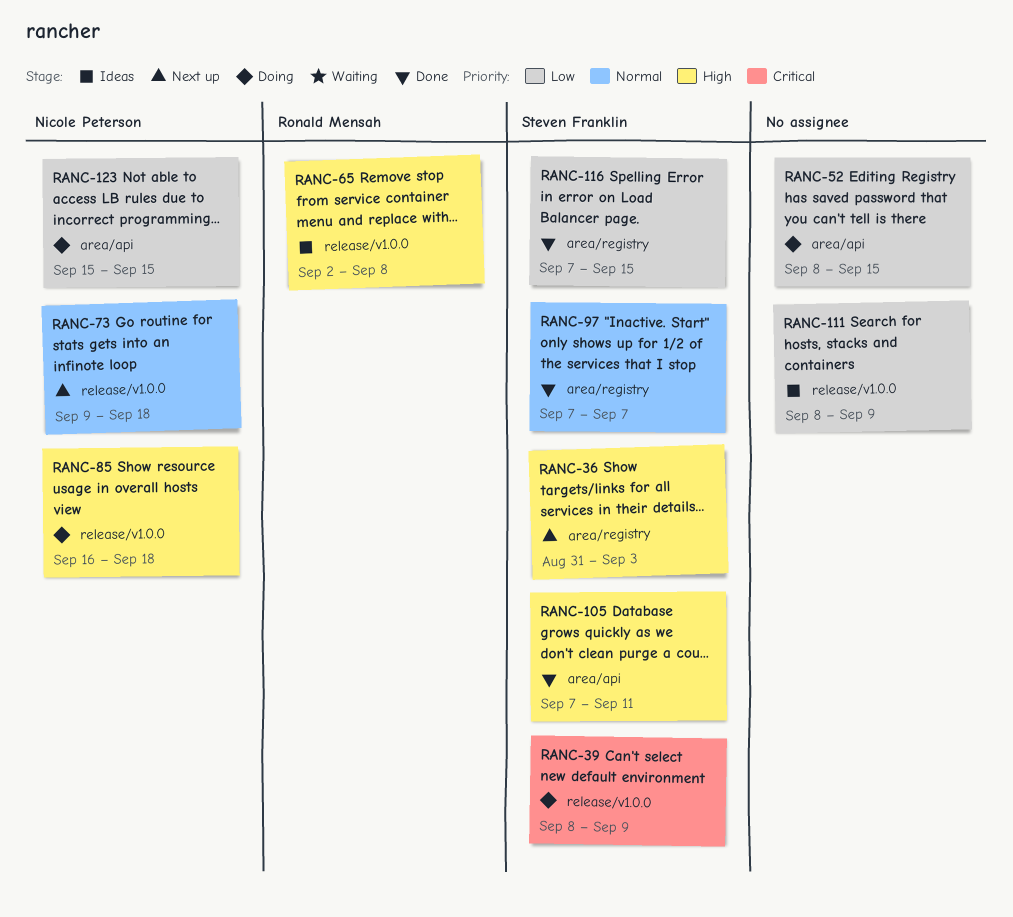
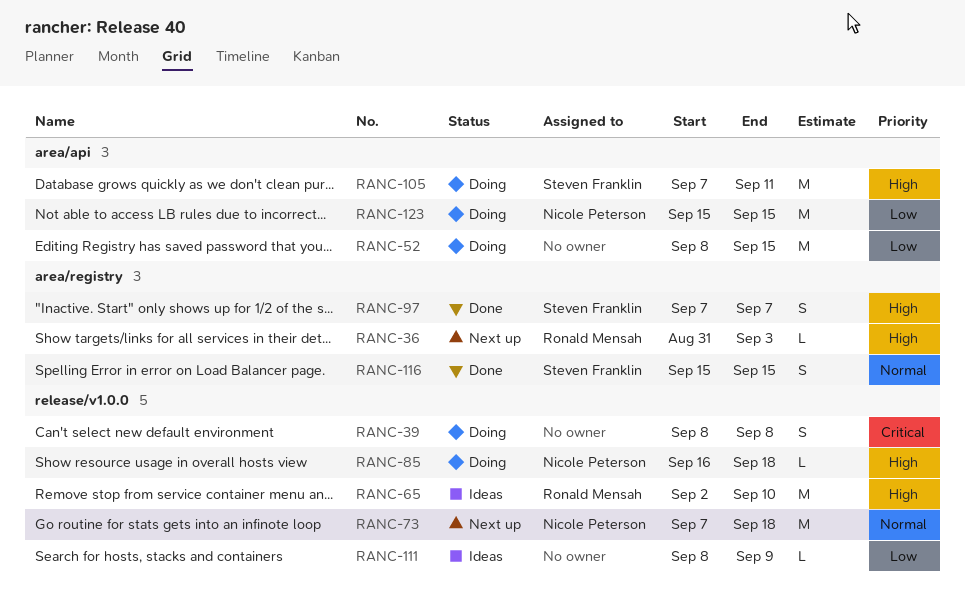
RANC-36, owner: Steven Franklin -> Ronald Mensah
RANC-39, owner: Steven Franklin -> none
RANC-39, due: Sep 9 -> Sep 8
RANC-65, due: Sep 8 -> Sep 10
RANC-73, start: Sep 9 -> Sep 7
RANC-97, priority: Normal -> High
RANC-105, status: Done -> Doing
RANC-116, priority: Low -> Normal
RANC-116, start: Sep 7 -> Sep 15

